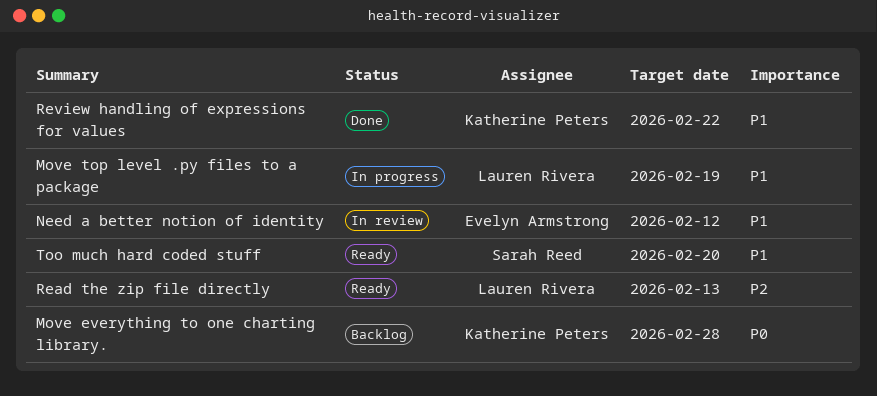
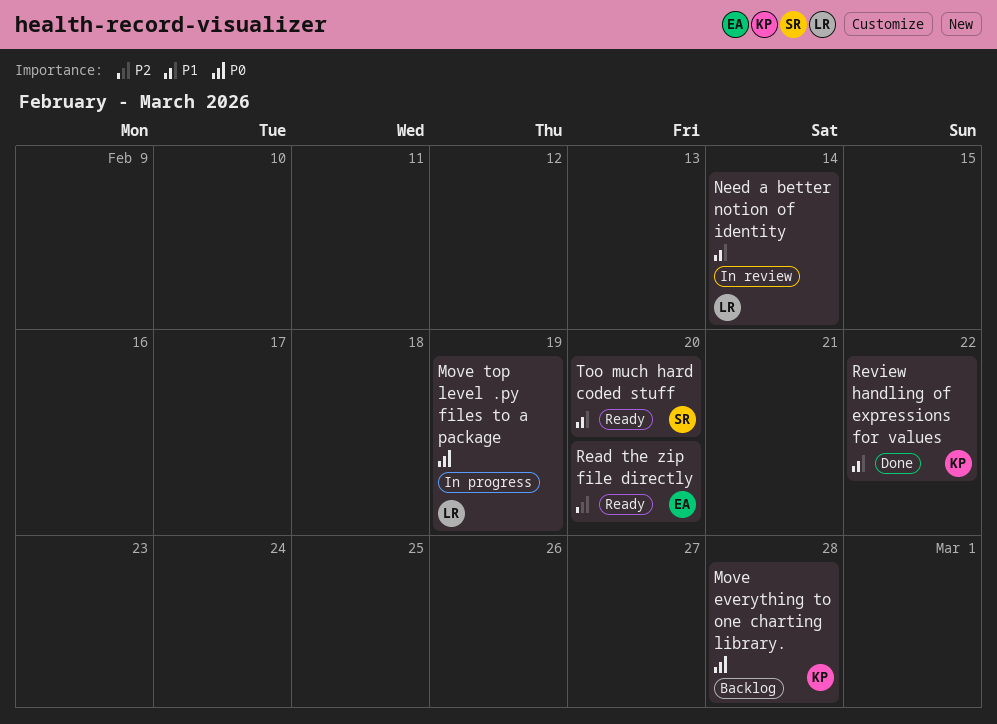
Move top level .py files to a package, priority: P1 -> P0
Need a better notion of identity, owner: Evelyn Armstrong -> Lauren Rivera
Need a better notion of identity, due: Feb 12 -> Feb 14
Read the zip file directly, owner: Lauren Rivera -> Evelyn Armstrong
Read the zip file directly, due: Feb 13 -> Feb 20

